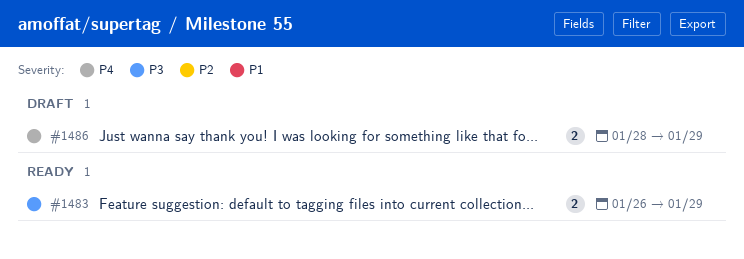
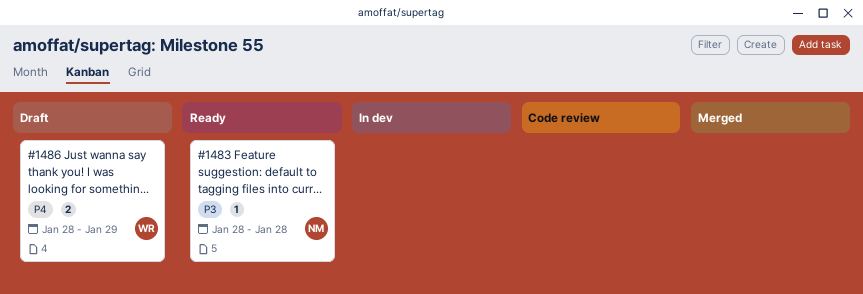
#1483, estimate: 2 -> 1
#1483, start: Jan 26 -> Jan 28
#1483, due: Jan 29 -> Jan 28

